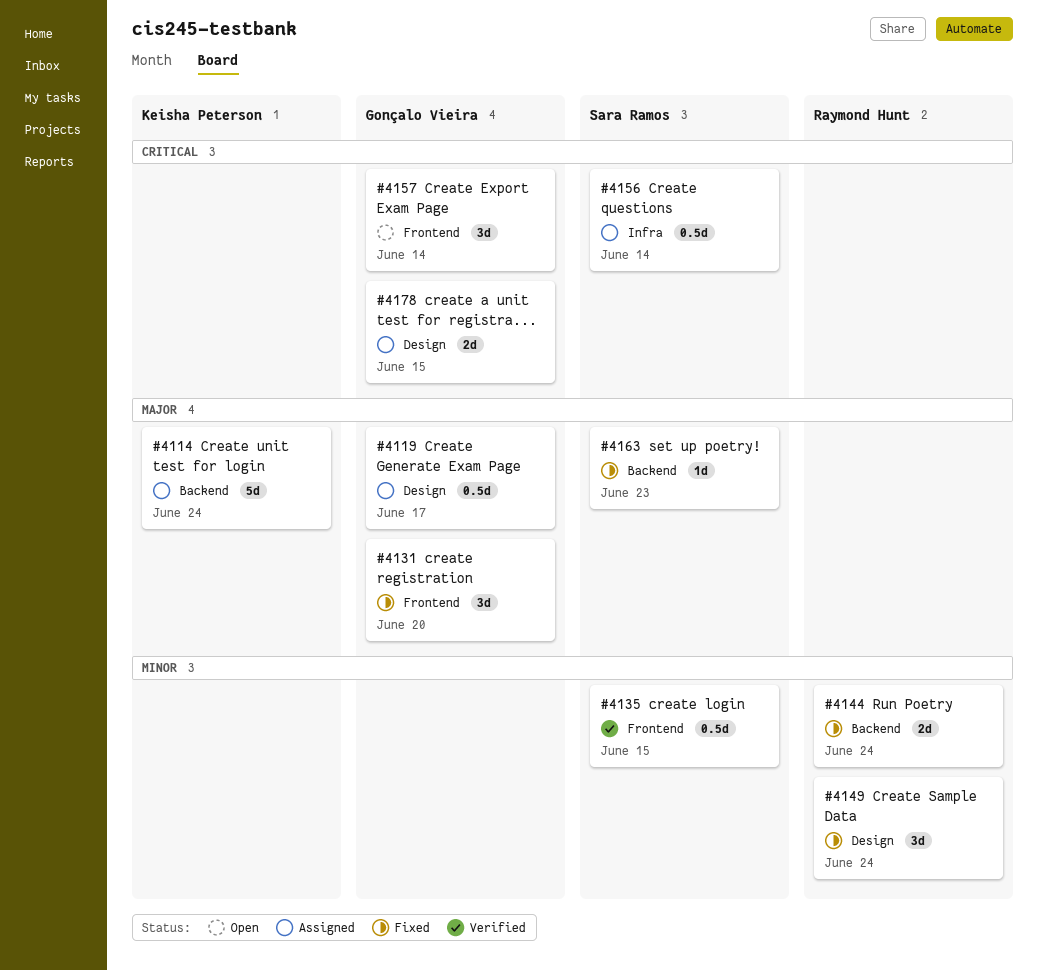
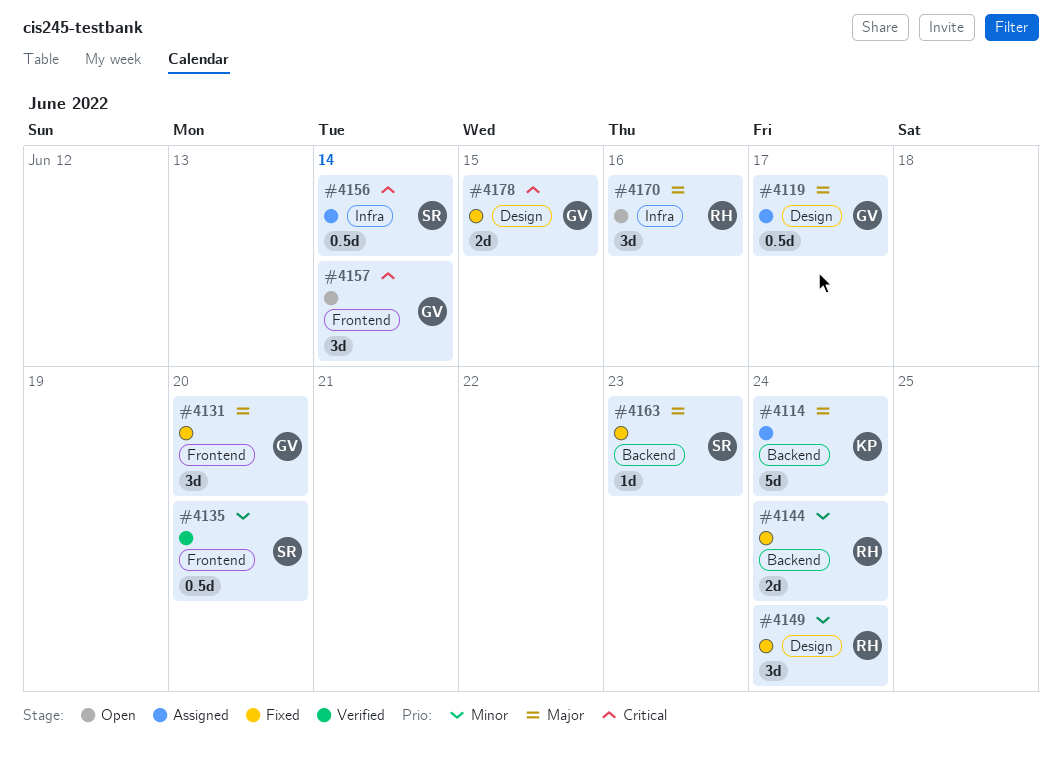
#4135, due: Jun 15 -> Jun 20
#4170: none -> present
#4178, status: Assigned -> Fixed

